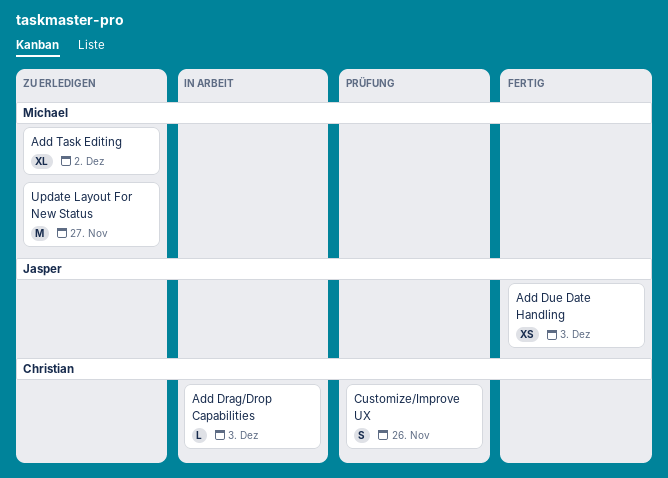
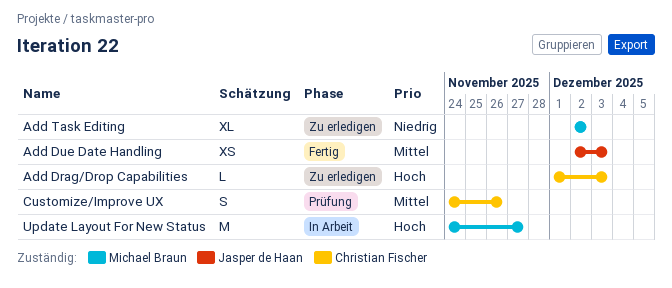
Add Drag/Drop Capabilities, status: In Arbeit -> Zu erledigen
Update Layout For New Status, status: Zu erledigen -> In Arbeit

